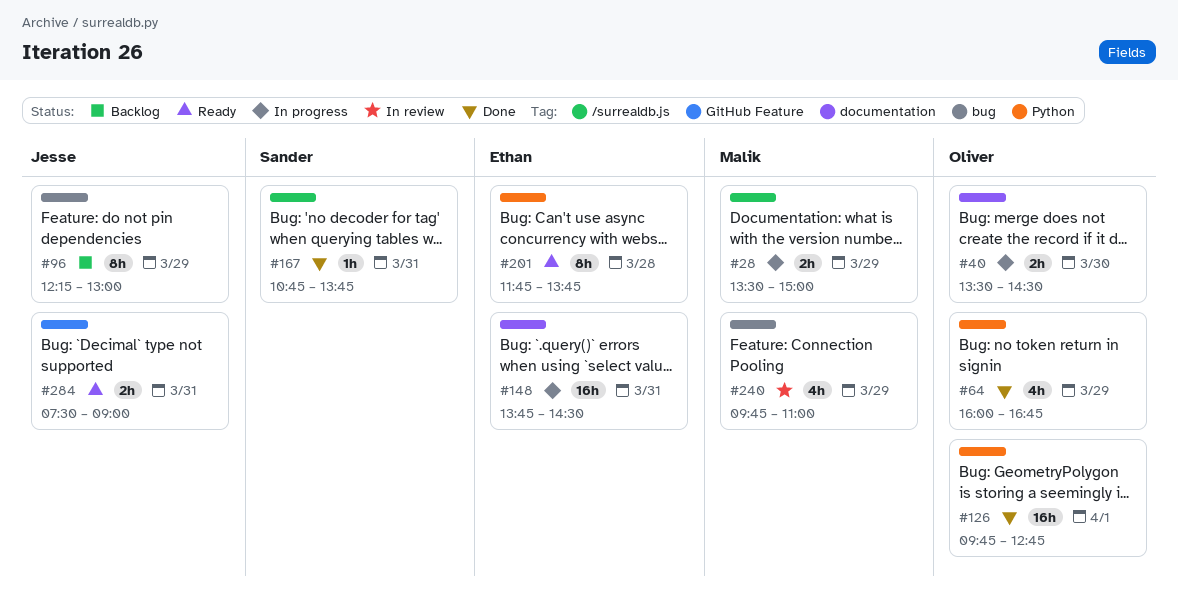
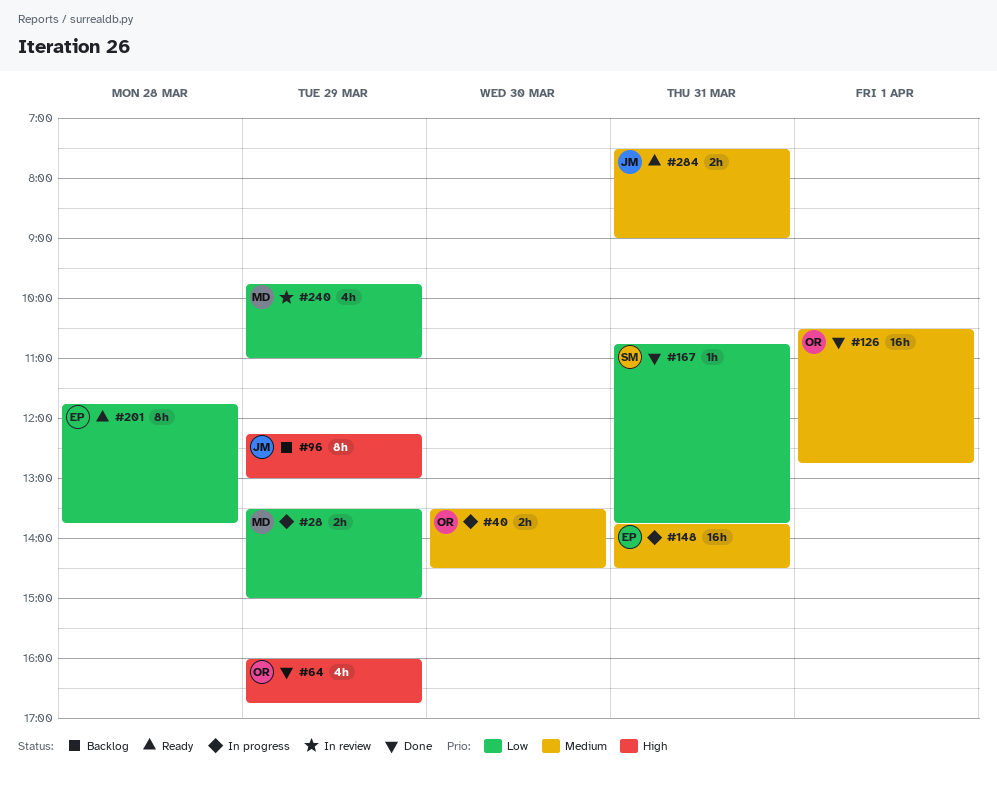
#126, begins: 09:45 -> 10:30

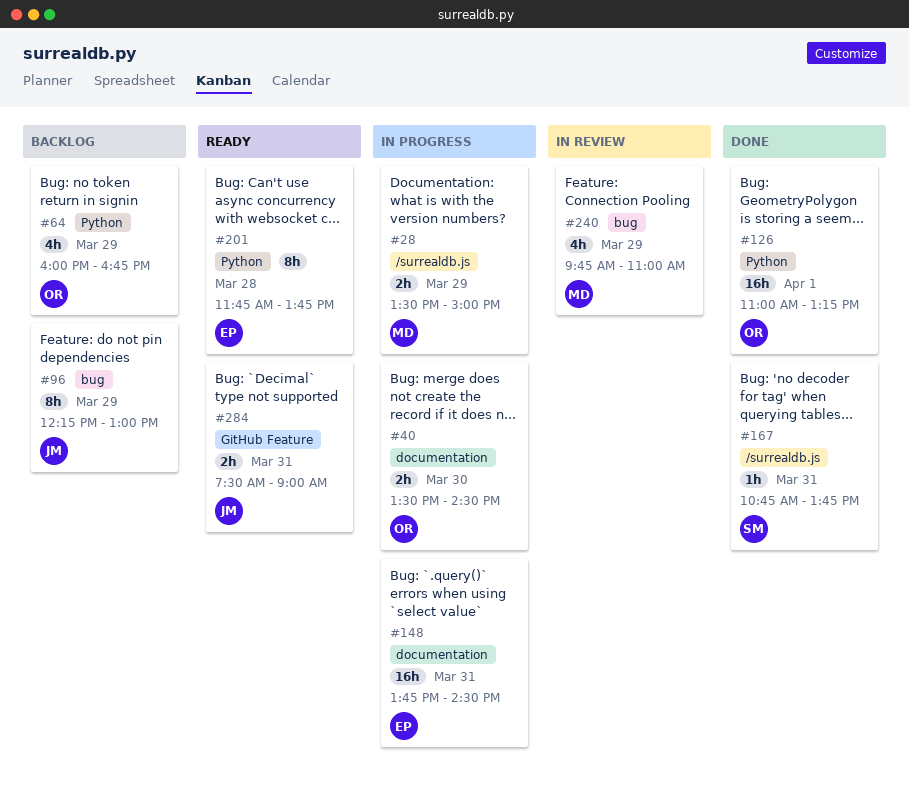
#64, status: Done -> Backlog
#126, begins: 10:30 -> 11:00
#126, ends: 12:45 -> 13:15

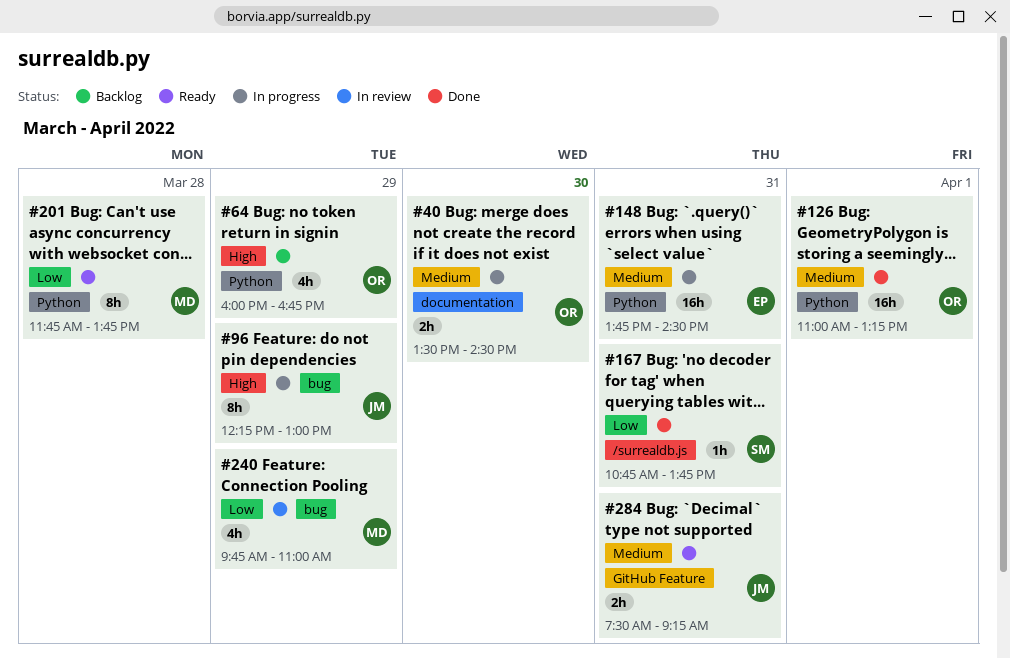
#28: present -> none
#96, status: Backlog -> In progress
#148, label: documentation -> Python
#201, owner: EP -> MD
#284, ends: 09:00 -> 09:15

